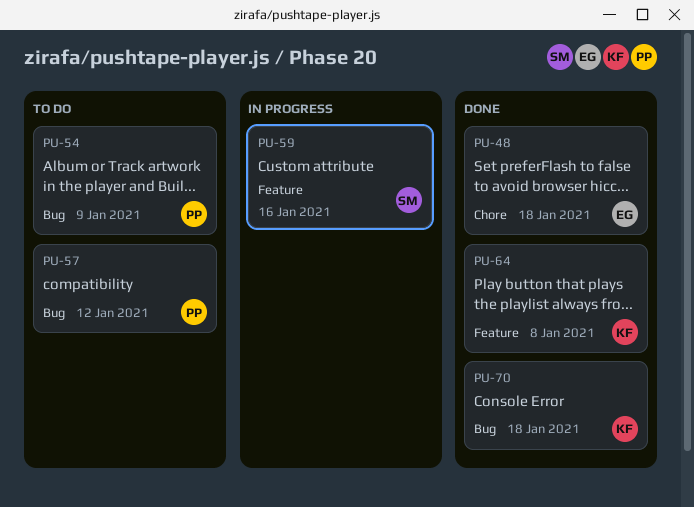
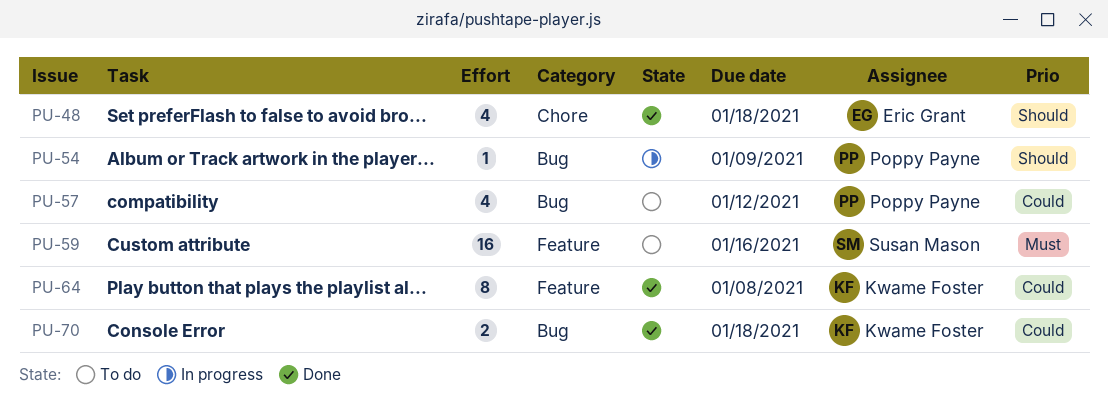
PU-54, status: To do -> In progress
PU-59, status: In progress -> To do

